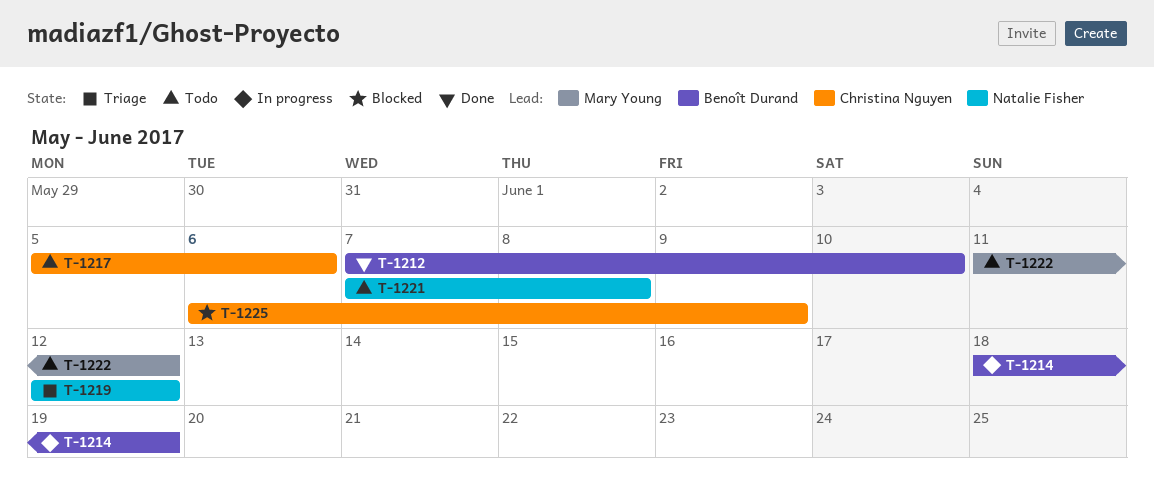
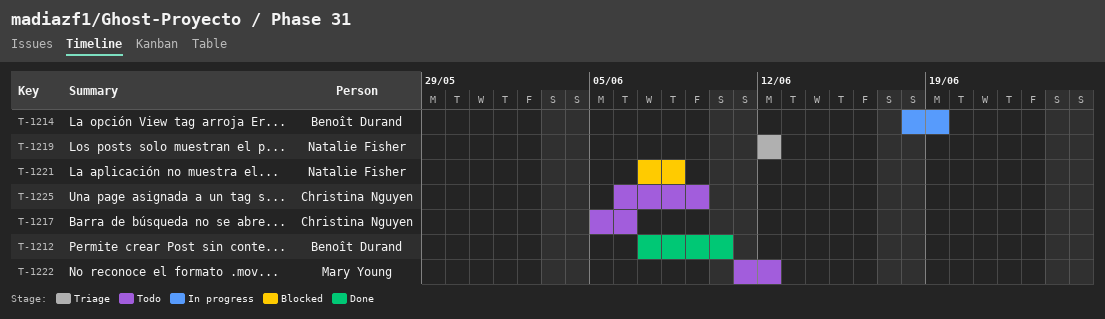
T-1221, status: Todo -> Blocked
T-1225, status: Blocked -> Todo

